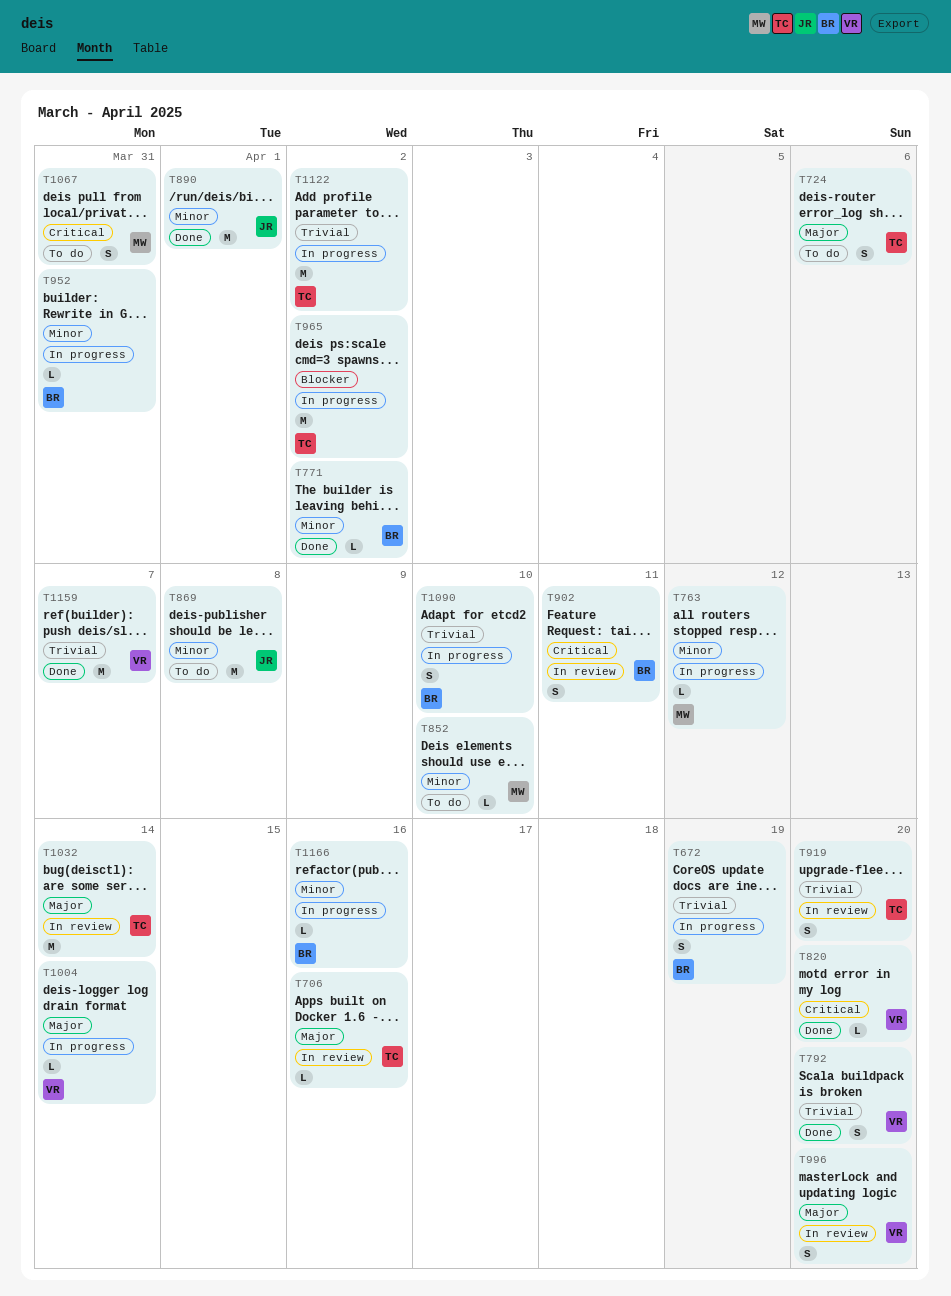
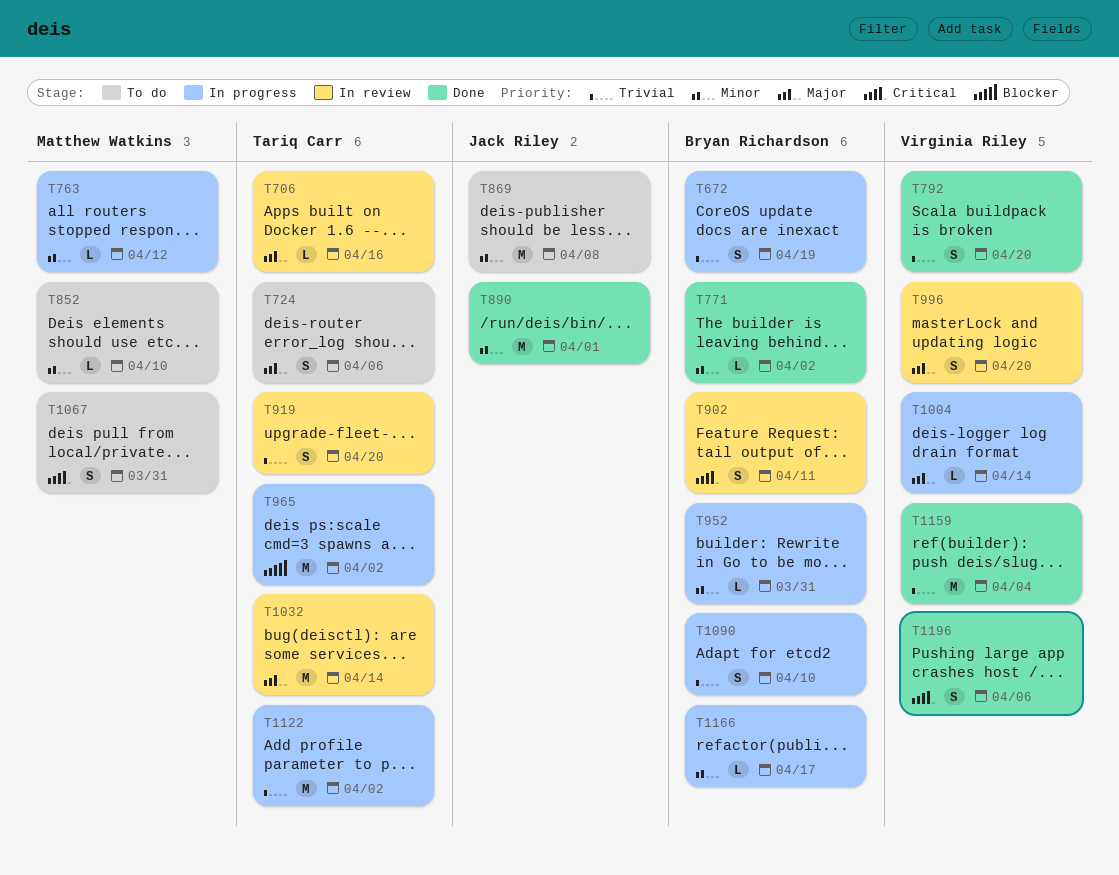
T820: present -> none
T1159, due: Apr 7 -> Apr 4
T1166, due: Apr 16 -> Apr 17
T1196: none -> present

